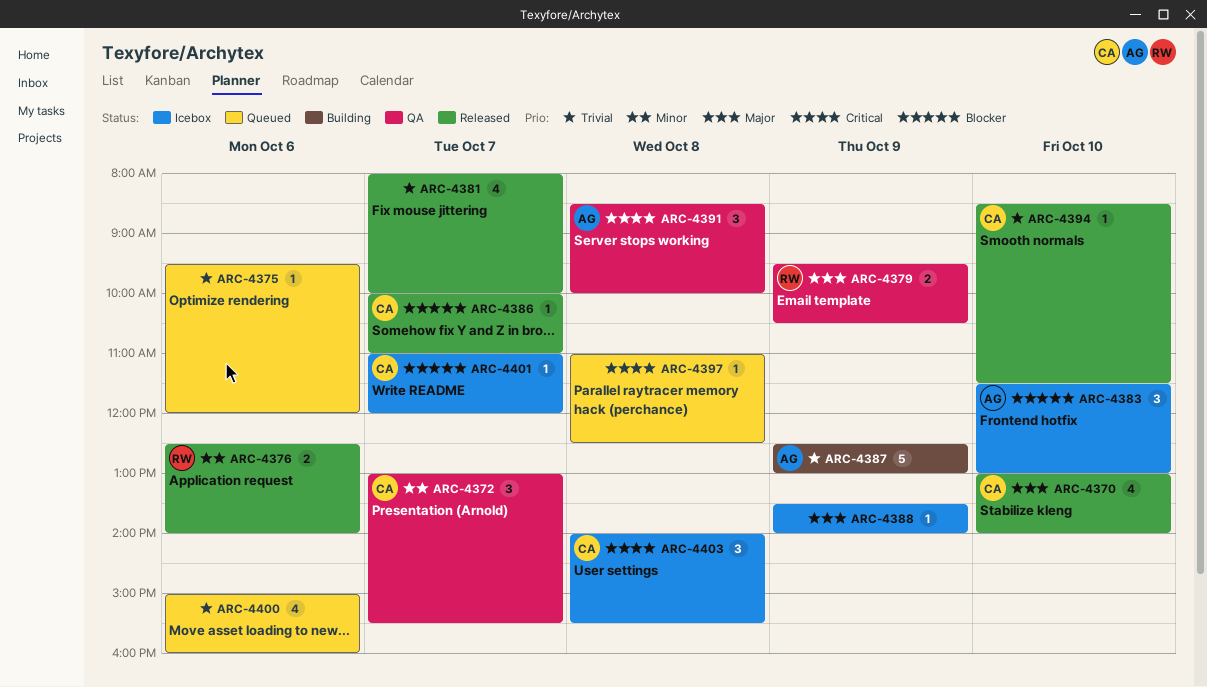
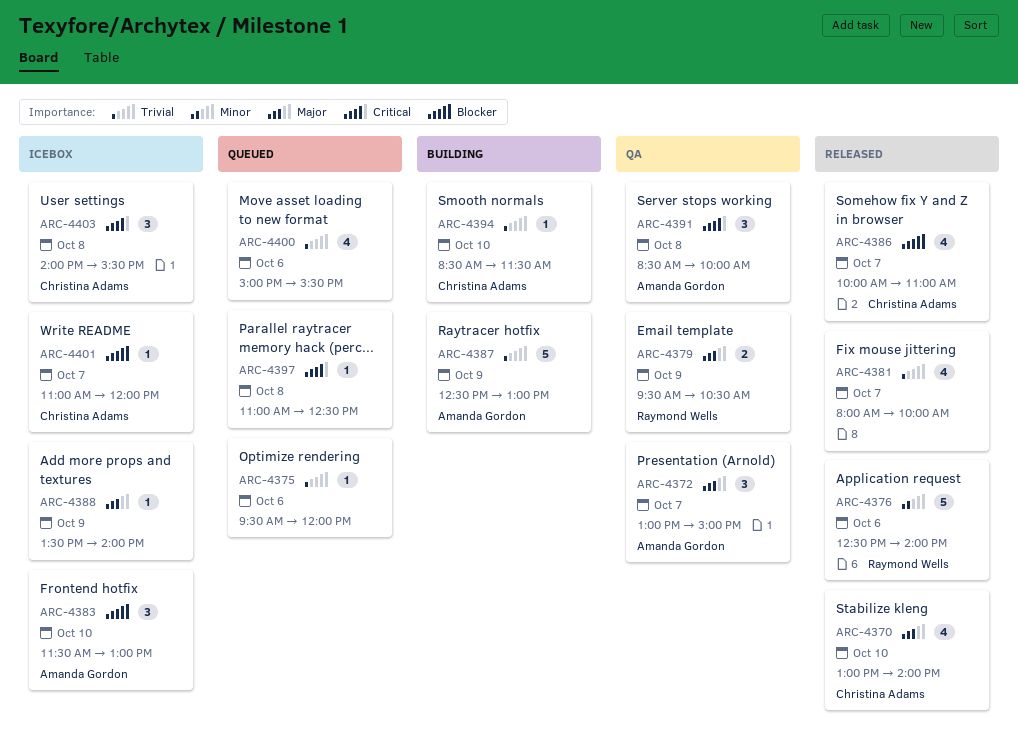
ARC-4372, owner: Christina Adams -> Amanda Gordon
ARC-4372, priority: Minor -> Major
ARC-4372, ends: 15:30 -> 15:00
ARC-4376, estimate: 2 -> 5
ARC-4386, estimate: 1 -> 4
ARC-4394, status: Released -> Building
ARC-4400, ends: 16:00 -> 15:30

